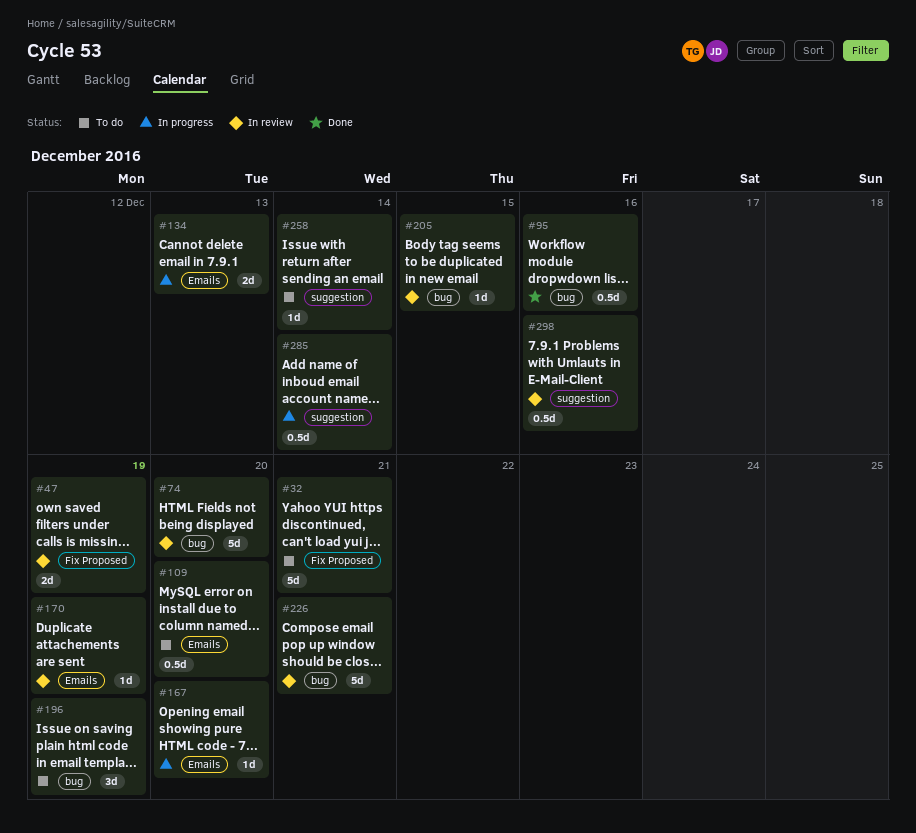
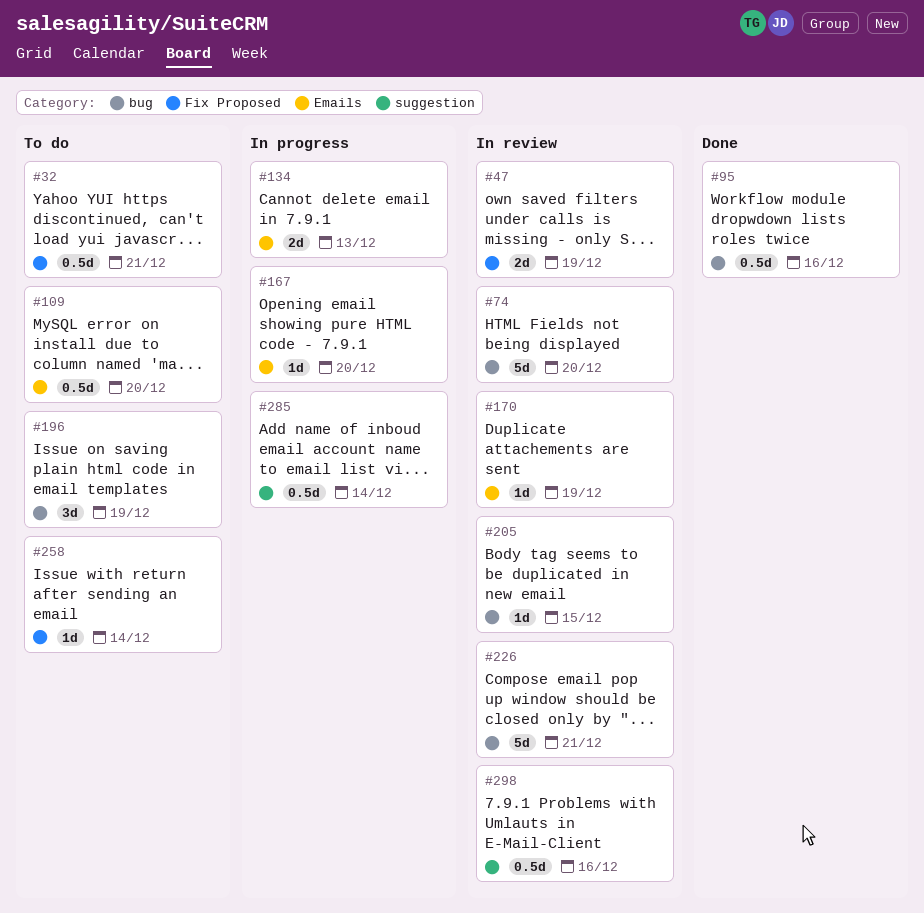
#32, estimate: 5d -> 0.5d
#258, label: suggestion -> Fix Proposed

